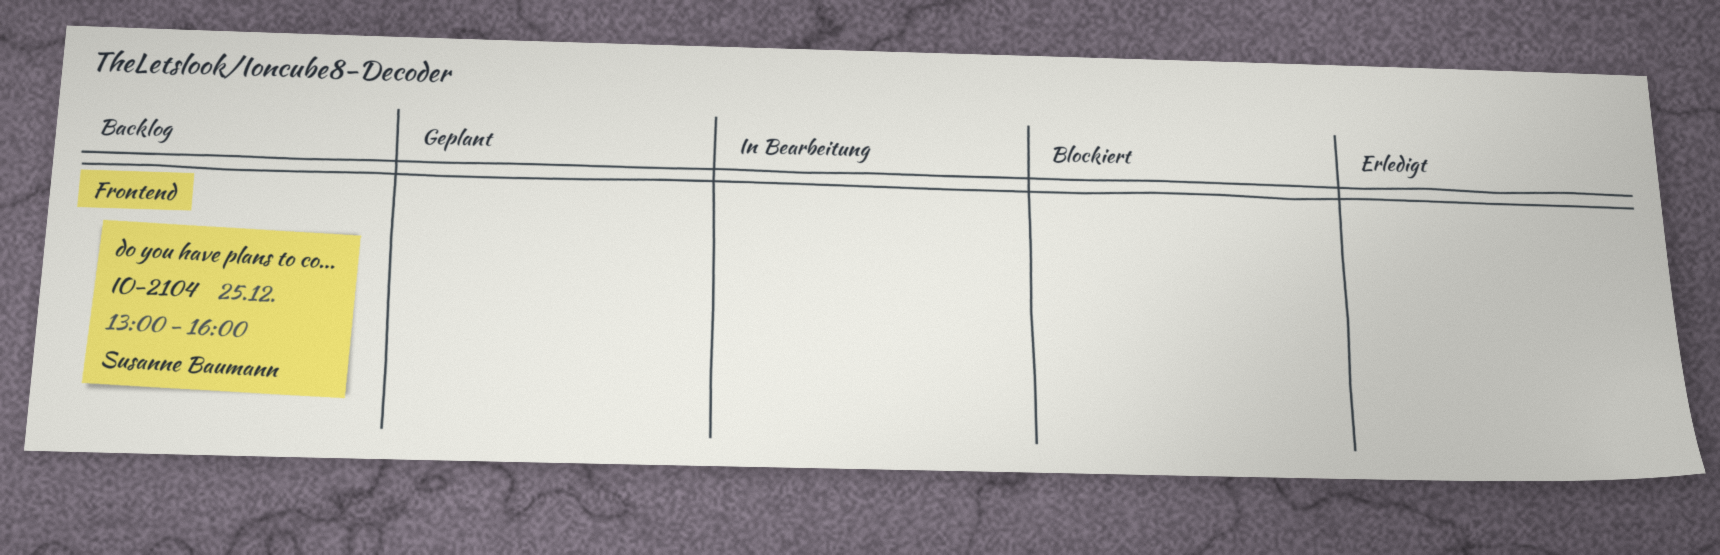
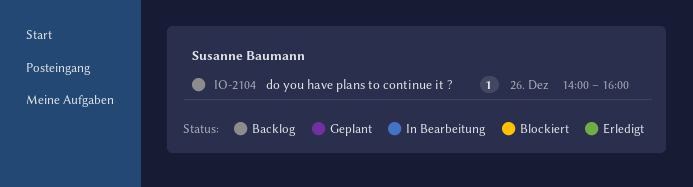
IO-2104, day: Dec 25 -> Dec 26
IO-2104, begins: 13:00 -> 14:00

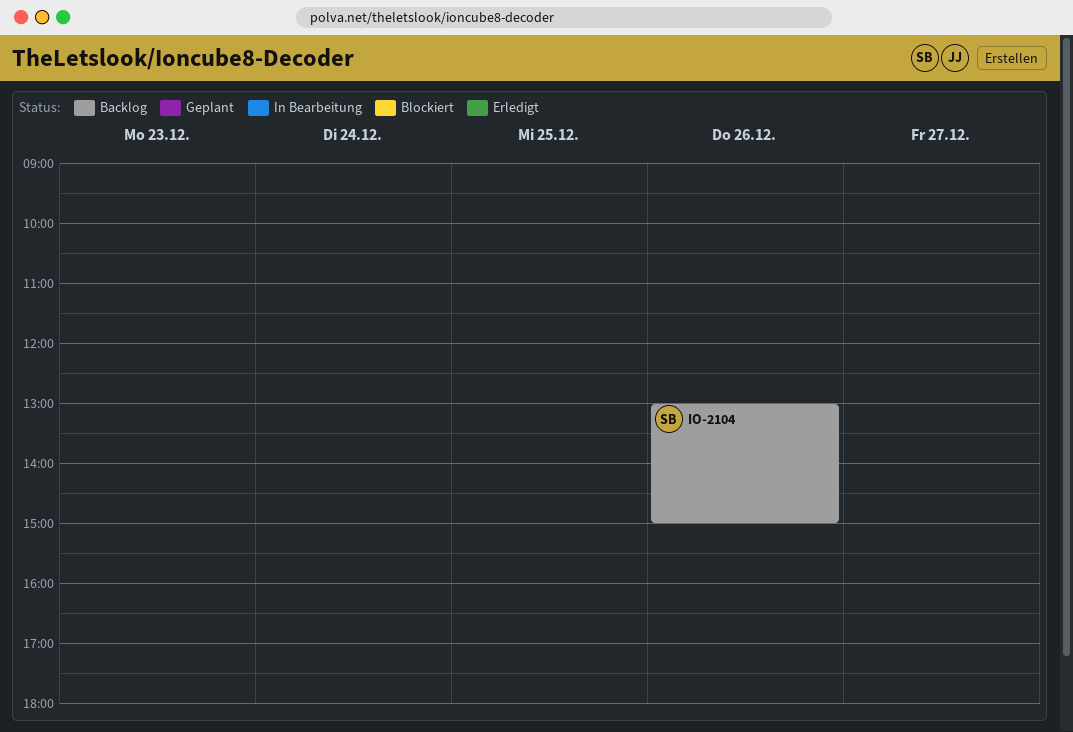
IO-2104, begins: 14:00 -> 13:00
IO-2104, ends: 16:00 -> 15:00

